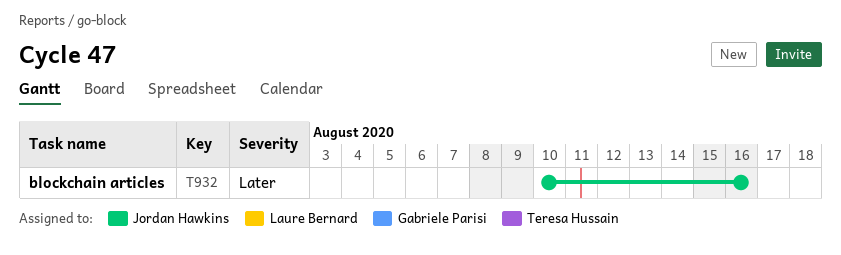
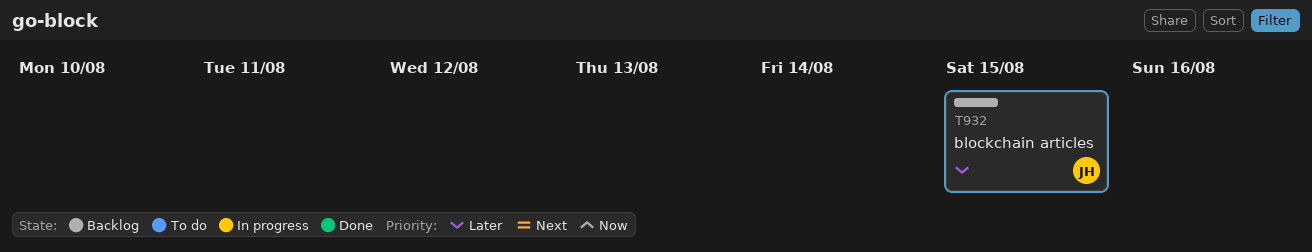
T932, due: Aug 16 -> Aug 15

